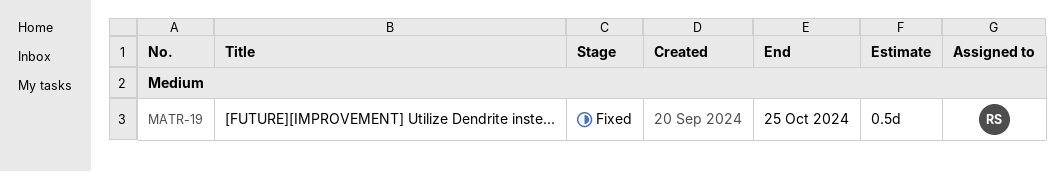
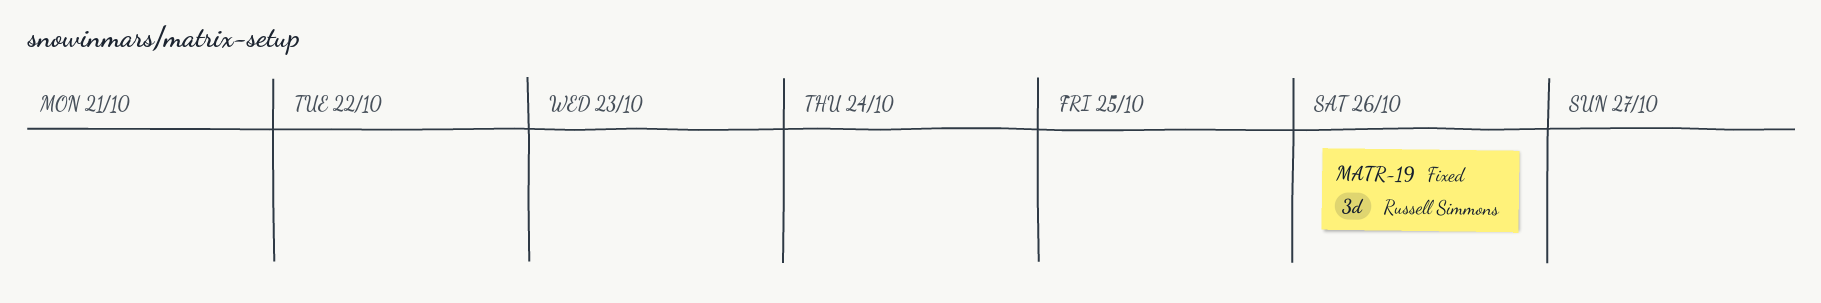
MATR-19, estimate: 0.5d -> 3d
MATR-19, due: Oct 25 -> Oct 26

